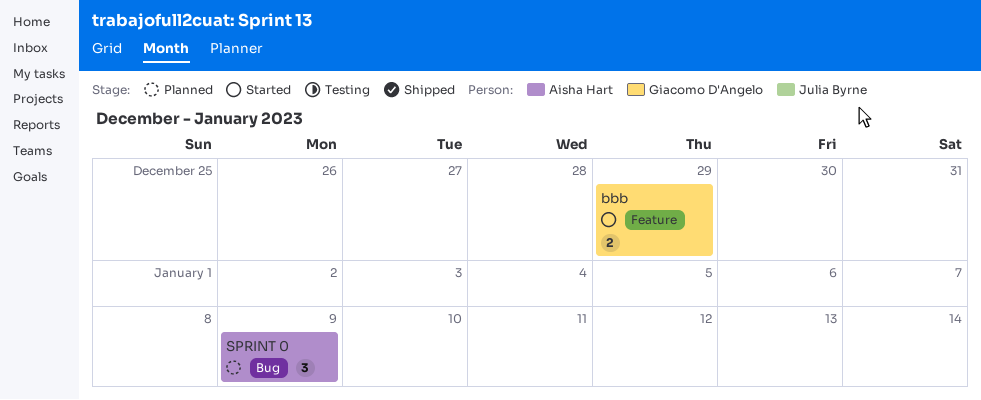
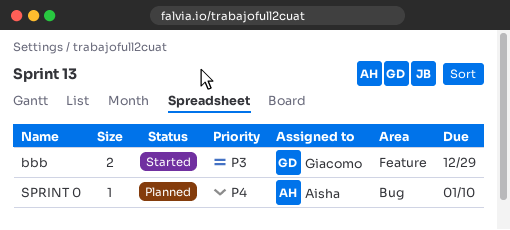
SPRINT 0, estimate: 3 -> 1
SPRINT 0, due: Jan 9 -> Jan 10

